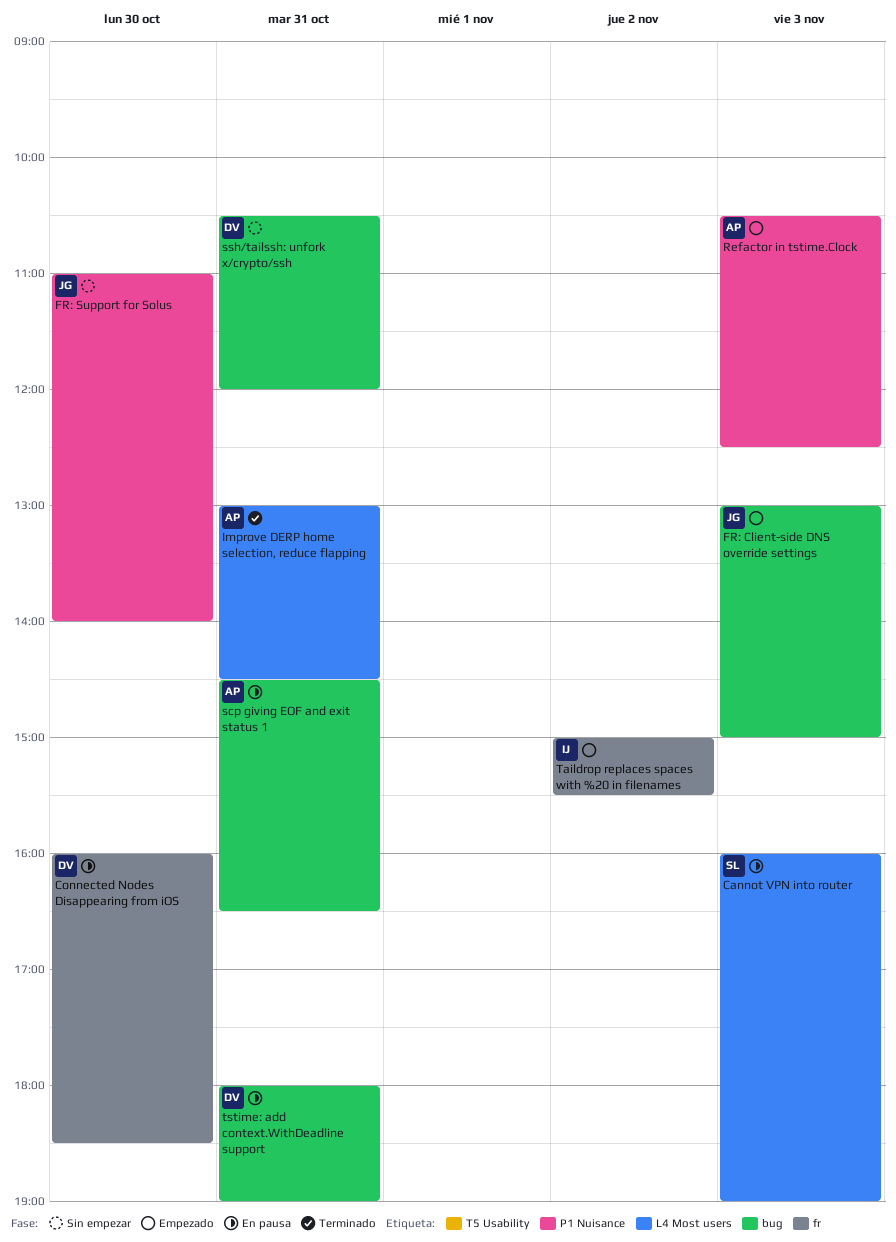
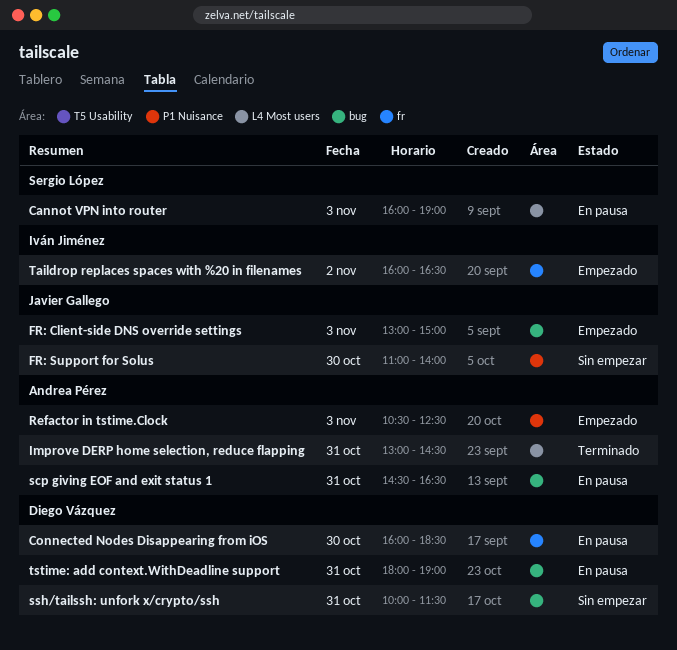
ssh/tailssh: unfork x/crypto/ssh, begins: 10:30 -> 10:00
ssh/tailssh: unfork x/crypto/ssh, ends: 12:00 -> 11:30
Taildrop replaces spaces with %20 in filenames, begins: 15:00 -> 16:00
Taildrop replaces spaces with %20 in filenames, ends: 15:30 -> 16:30

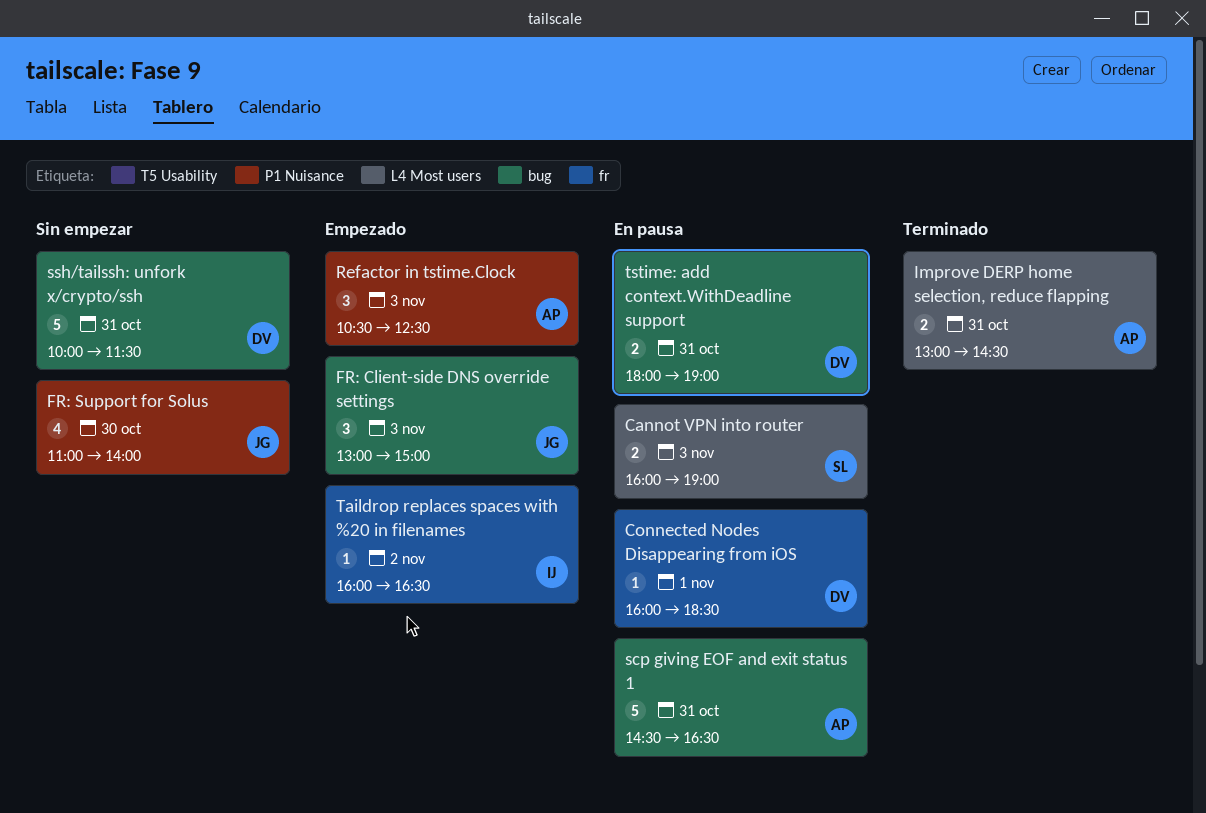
Connected Nodes Disappearing from iOS, day: Oct 30 -> Nov 1

